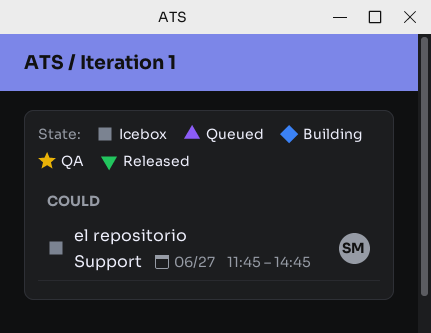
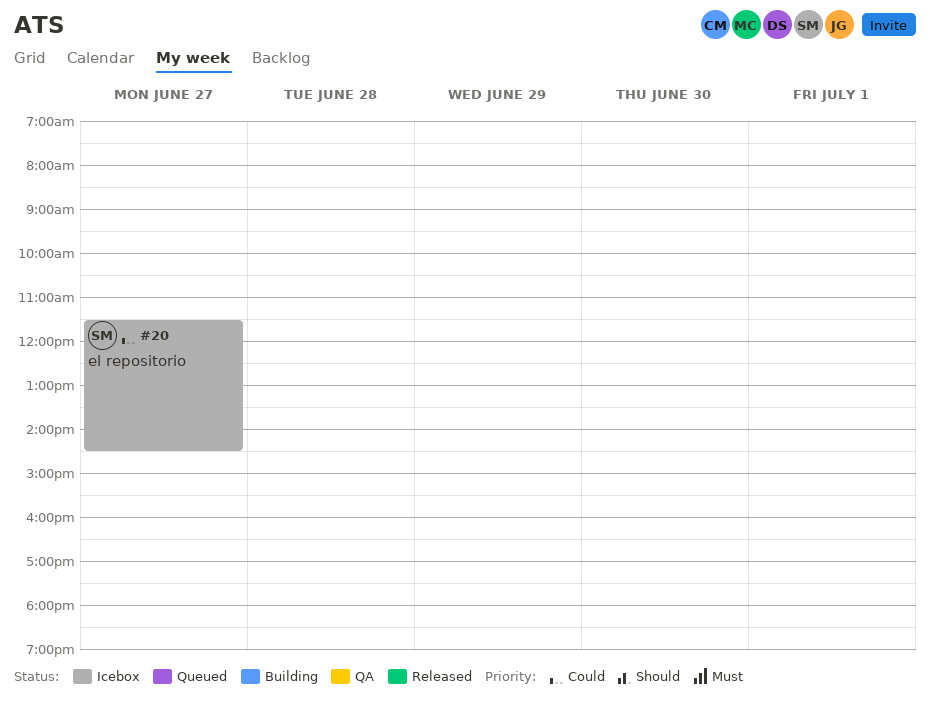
el repositorio, begins: 11:45 -> 11:30
el repositorio, ends: 14:45 -> 14:30

